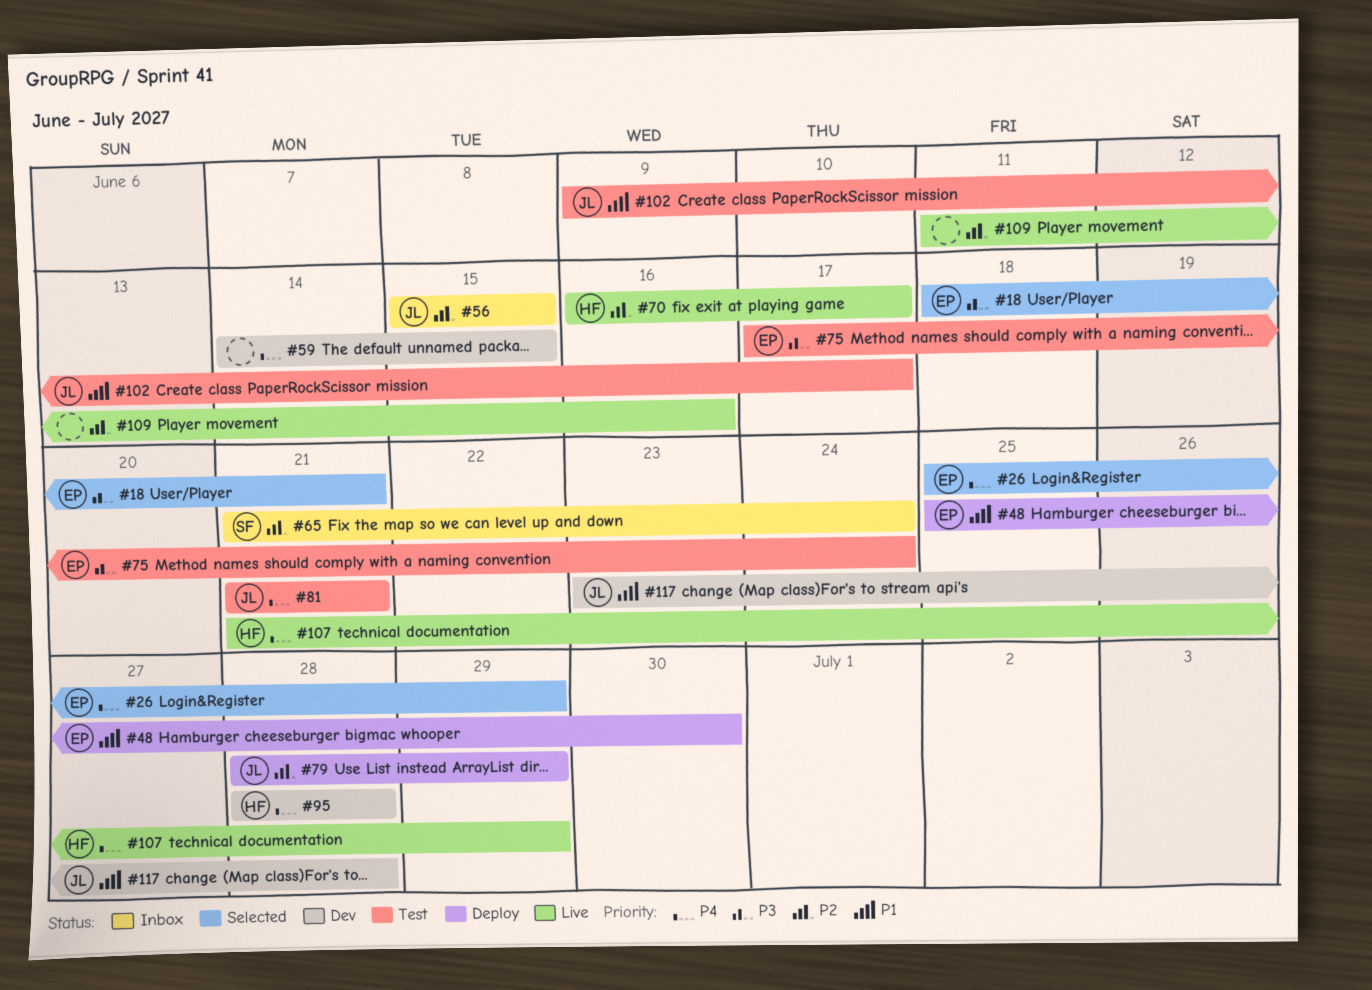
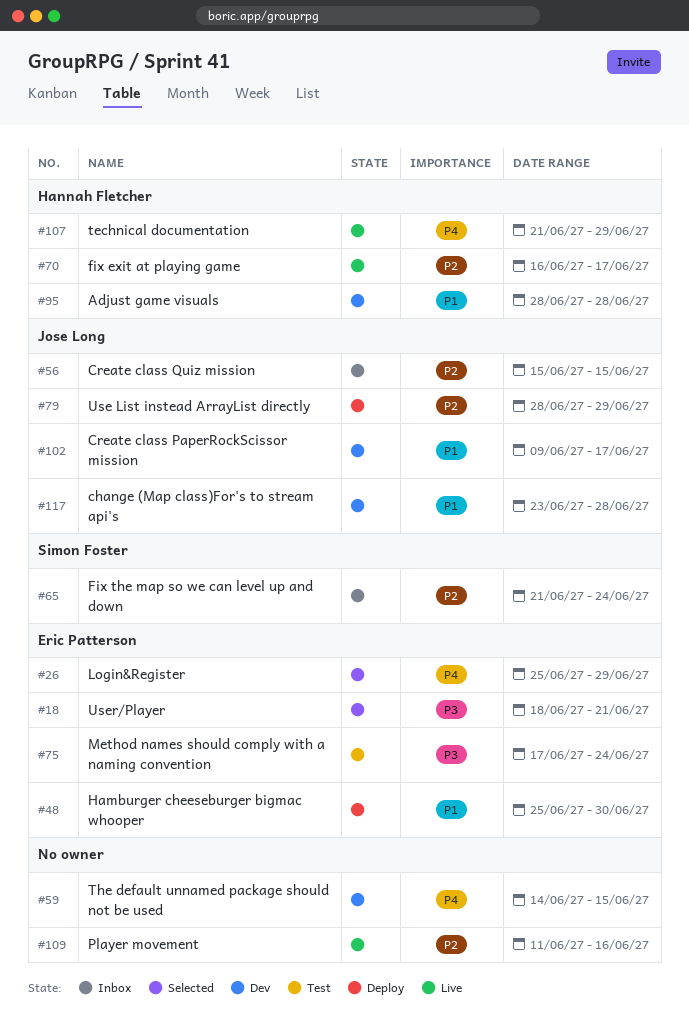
#81: present -> none
#95, priority: P4 -> P1
#102, status: Test -> Dev

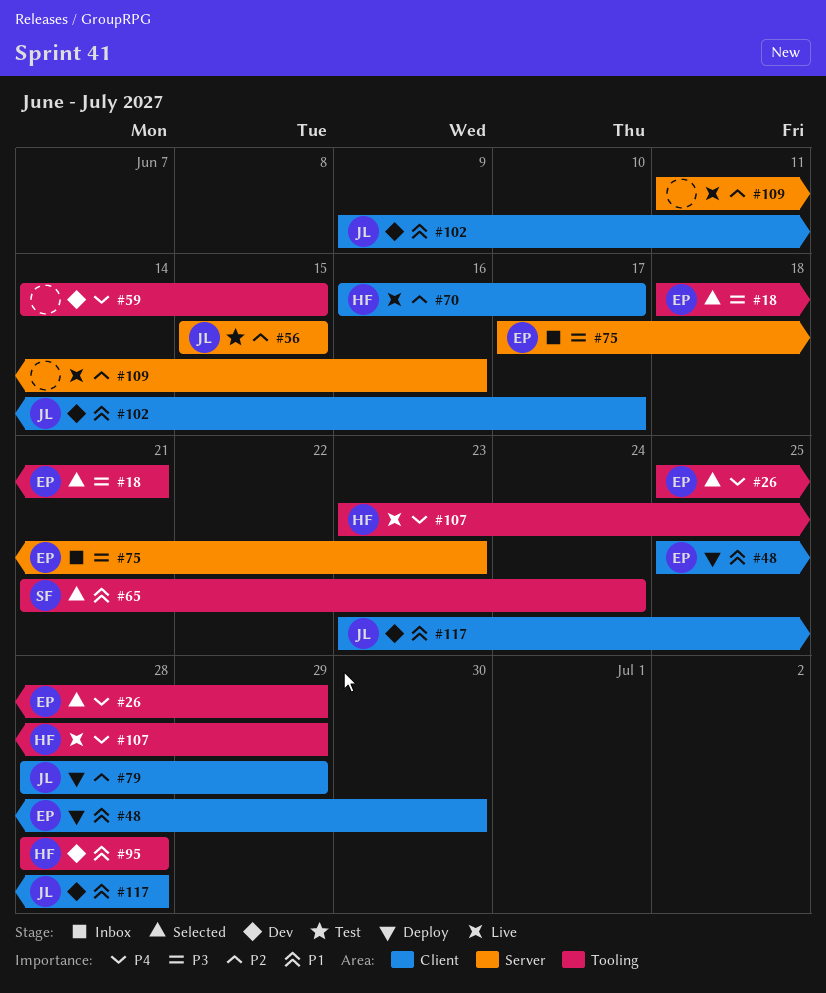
#56, status: Inbox -> Test
#65, status: Inbox -> Selected
#65, priority: P2 -> P1
#75, status: Test -> Inbox
#75, due: Jun 24 -> Jun 23
#107, start: Jun 21 -> Jun 23

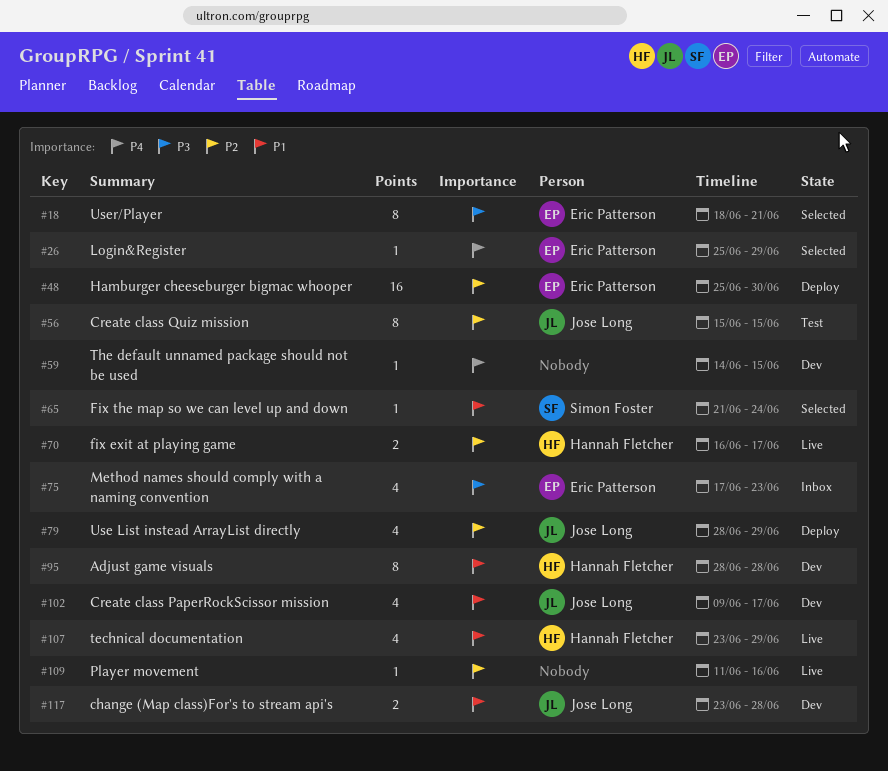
#48, priority: P1 -> P2
#107, priority: P4 -> P1

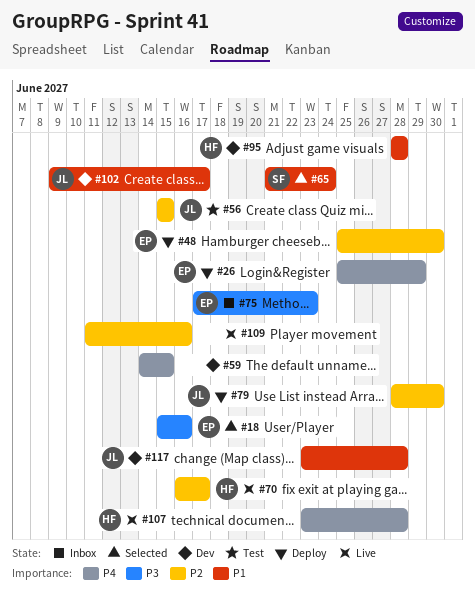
#18, start: Jun 18 -> Jun 15
#18, due: Jun 21 -> Jun 16
#26, status: Selected -> Deploy
#79, due: Jun 29 -> Jun 30
#107, priority: P1 -> P4
#107, due: Jun 29 -> Jun 28

